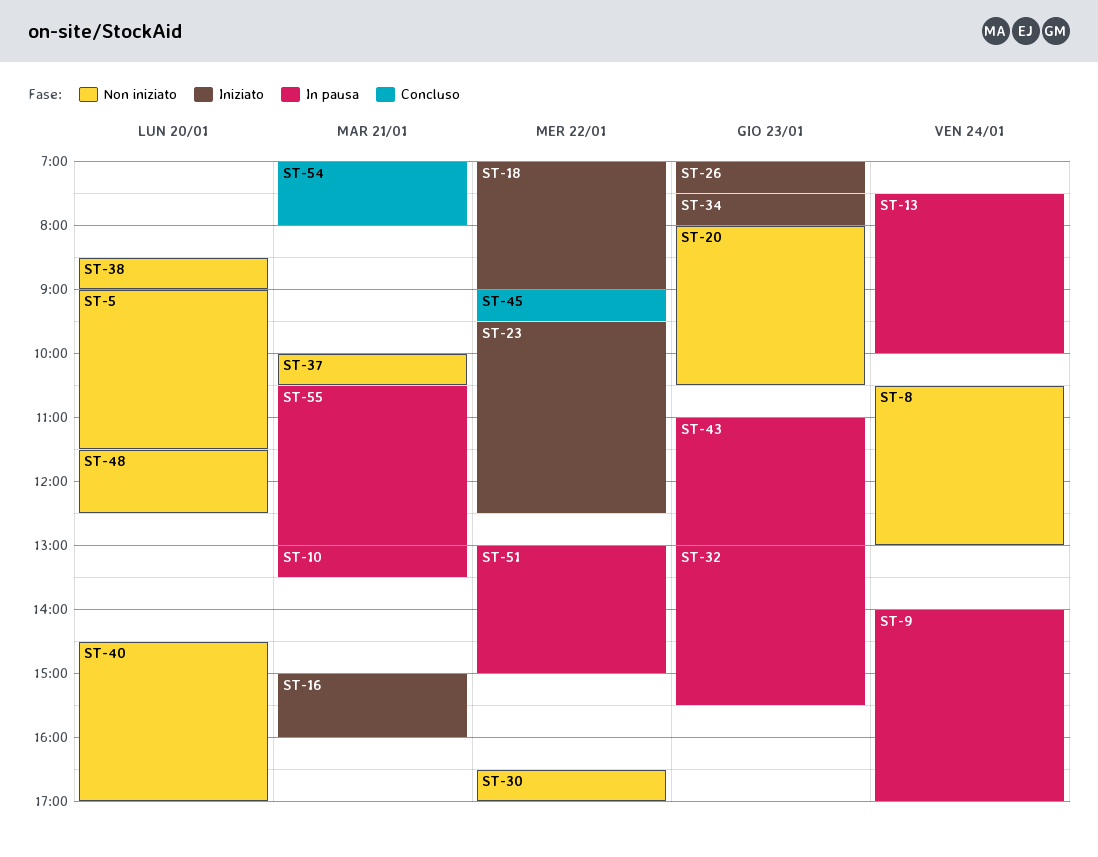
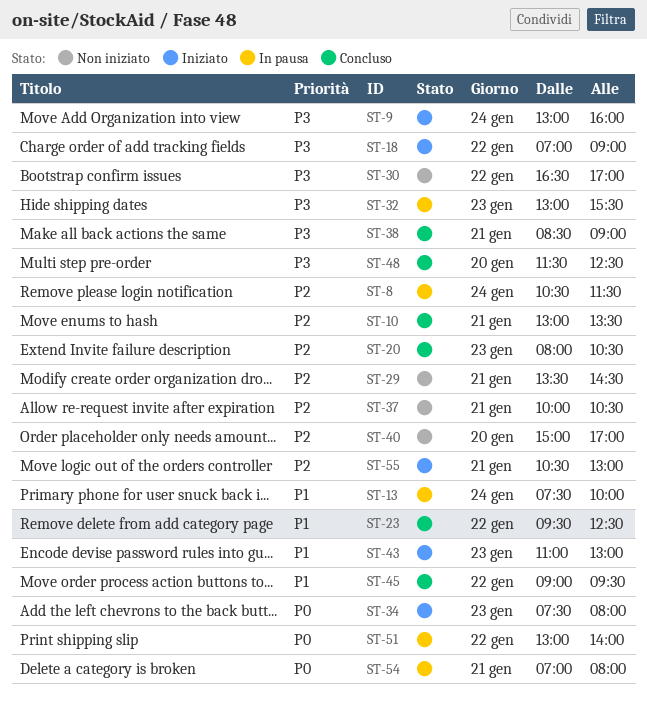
ST-5: present -> none
ST-8, status: Non iniziato -> In pausa
ST-8, ends: 13:00 -> 11:30
ST-9, status: In pausa -> Iniziato
ST-9, begins: 14:00 -> 13:00
ST-9, ends: 17:00 -> 16:00
ST-10, status: In pausa -> Concluso
ST-16: present -> none
ST-20, status: Non iniziato -> Concluso
ST-23, status: Iniziato -> Concluso
ST-26: present -> none
ST-29: none -> present
ST-38, status: Non iniziato -> Concluso
ST-38, day: Jan 20 -> Jan 21
ST-40, begins: 14:30 -> 15:00
ST-43, status: In pausa -> Iniziato
ST-48, status: Non iniziato -> Concluso
ST-51, ends: 15:00 -> 14:00
ST-54, status: Concluso -> In pausa
ST-55, status: In pausa -> Iniziato

